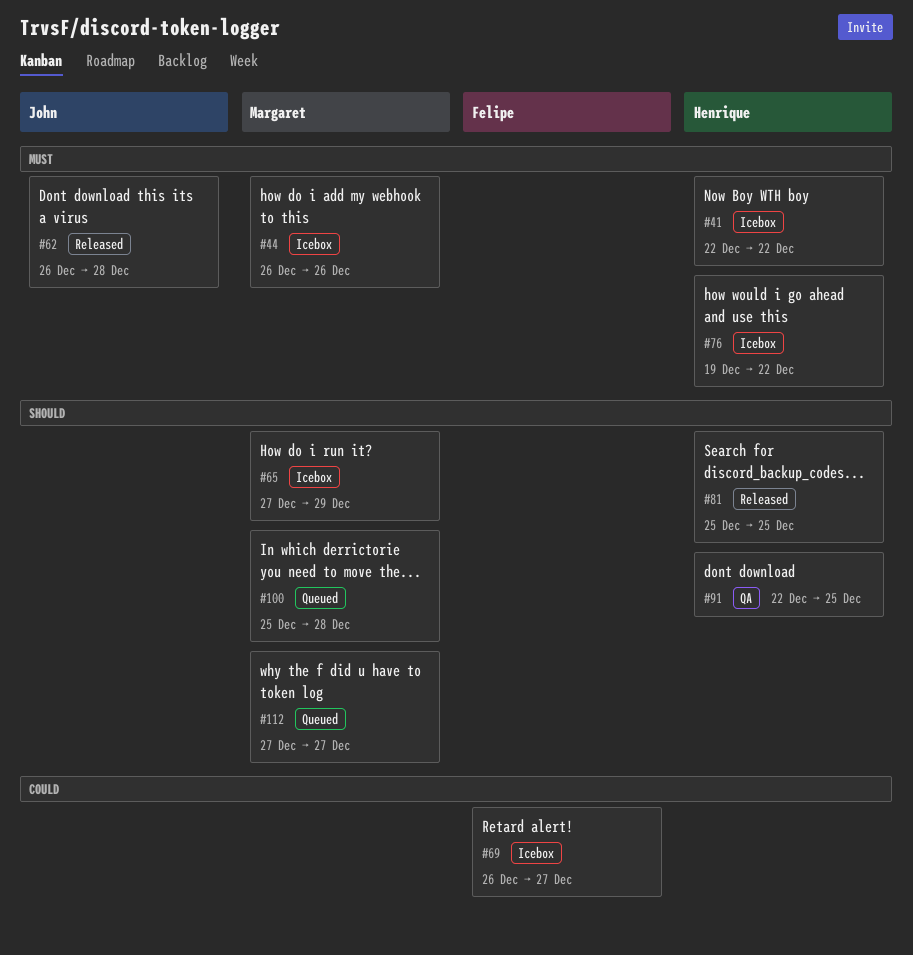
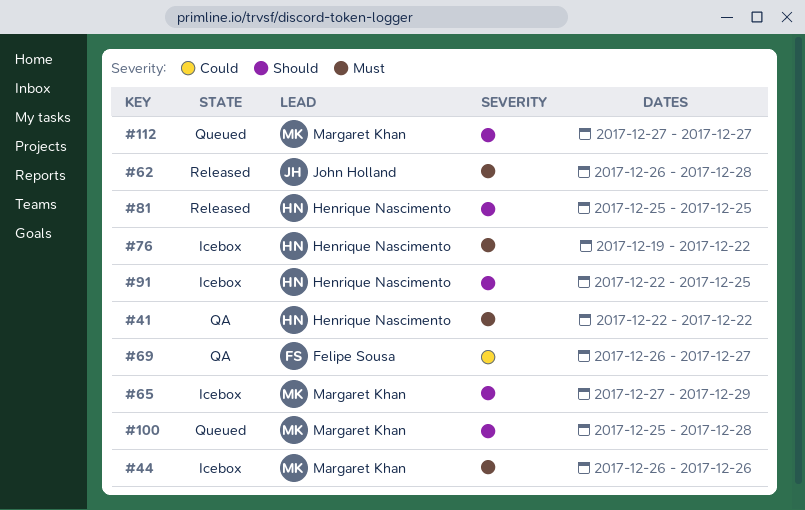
#41, status: Icebox -> QA
#69, status: Icebox -> QA
#91, status: QA -> Icebox

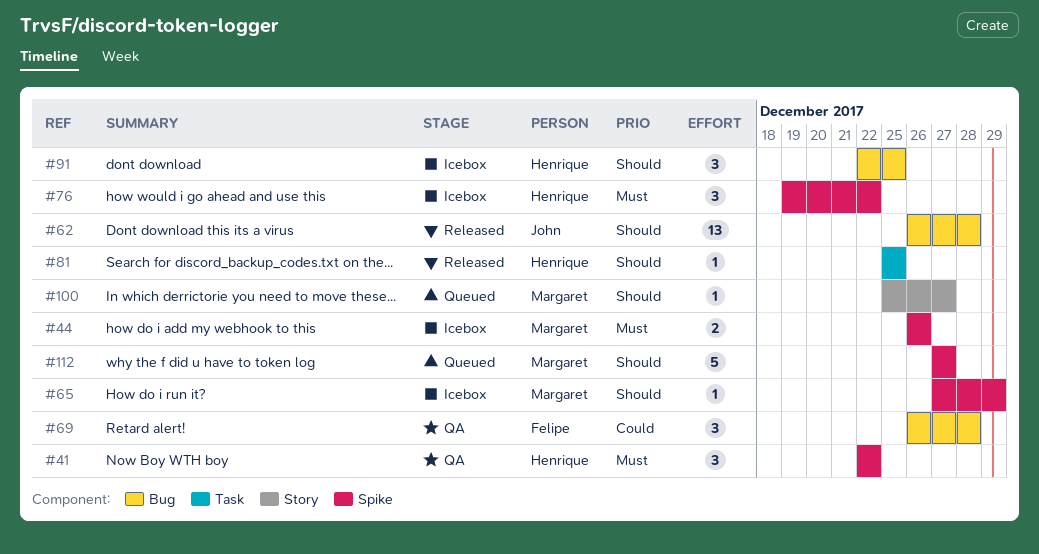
#62, priority: Must -> Should
#69, due: Dec 27 -> Dec 28
#100, due: Dec 28 -> Dec 27

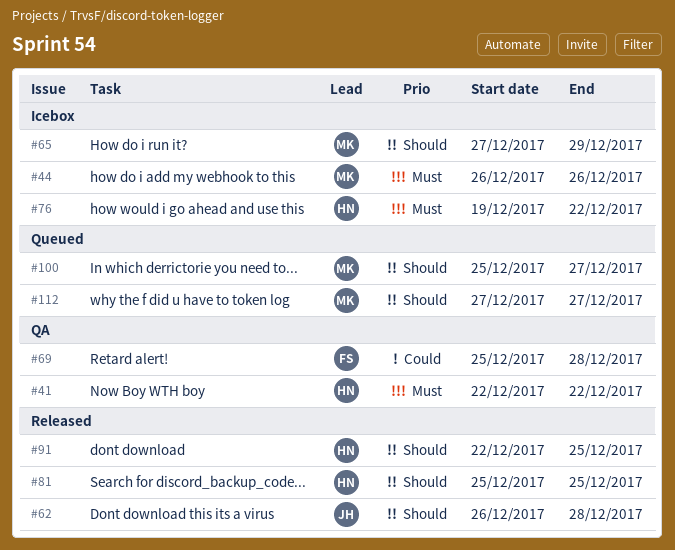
#69, start: Dec 26 -> Dec 25
#91, status: Icebox -> Released

